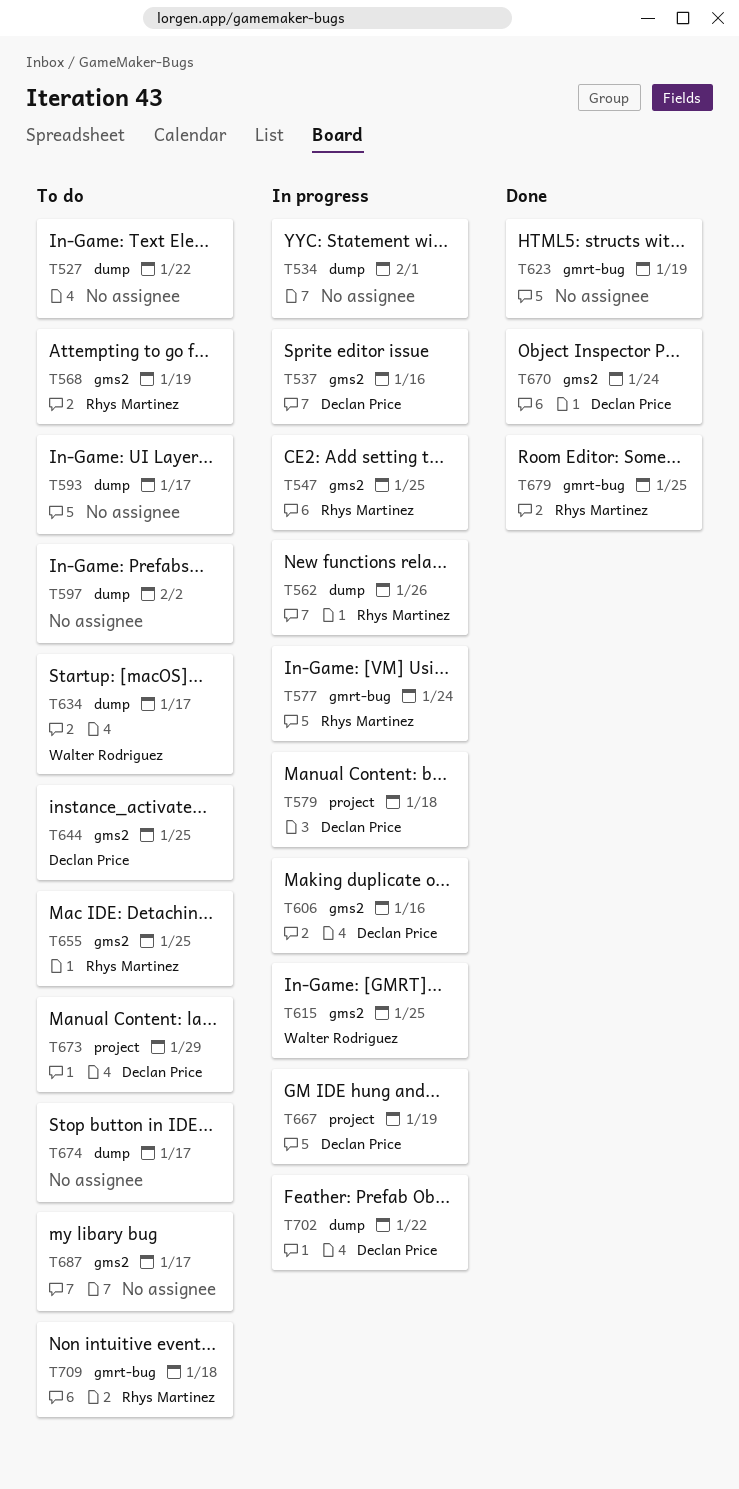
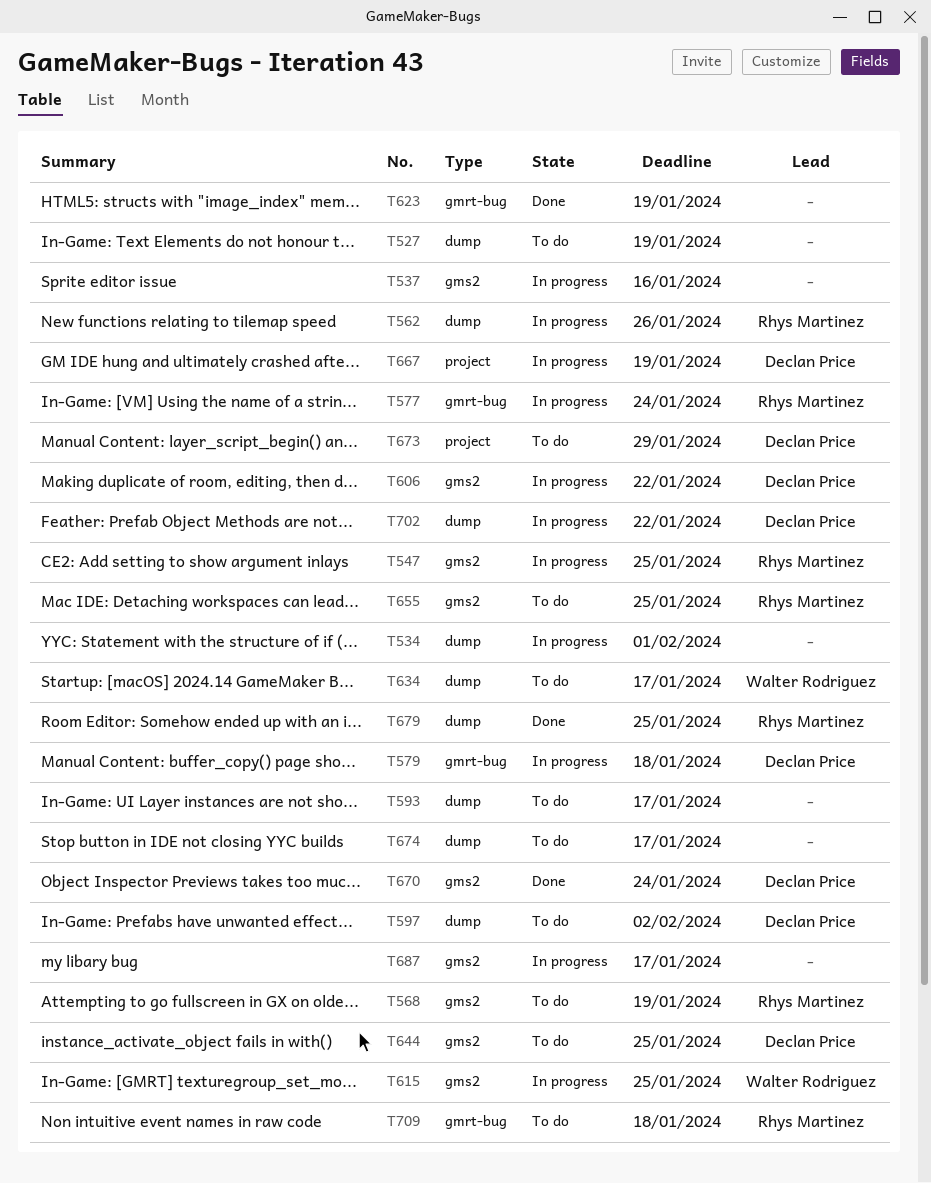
T527, due: Jan 22 -> Jan 19
T537, owner: Declan Price -> none
T579, label: project -> gmrt-bug
T597, owner: none -> Declan Price
T606, due: Jan 16 -> Jan 22
T679, label: gmrt-bug -> dump
T687, status: To do -> In progress

